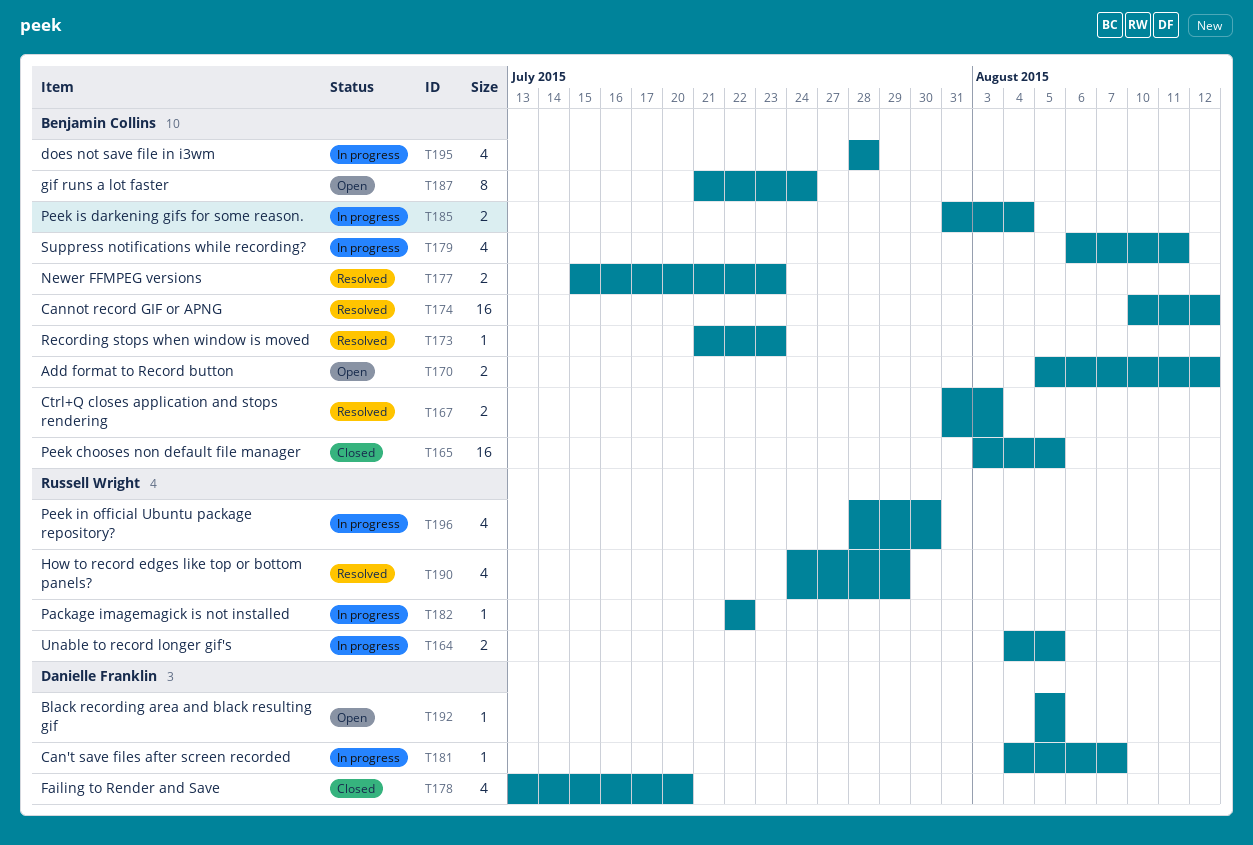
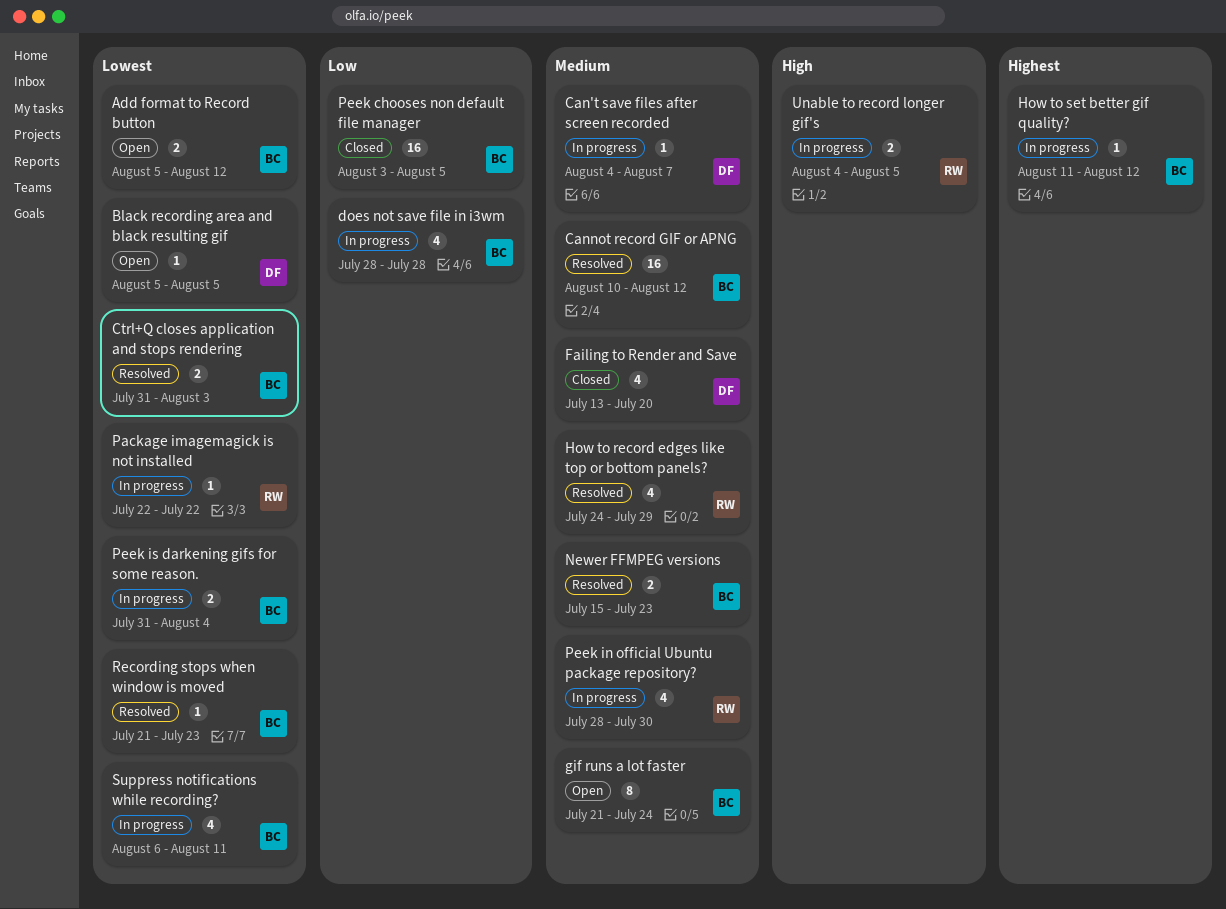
How to set better gif quality?: none -> present

